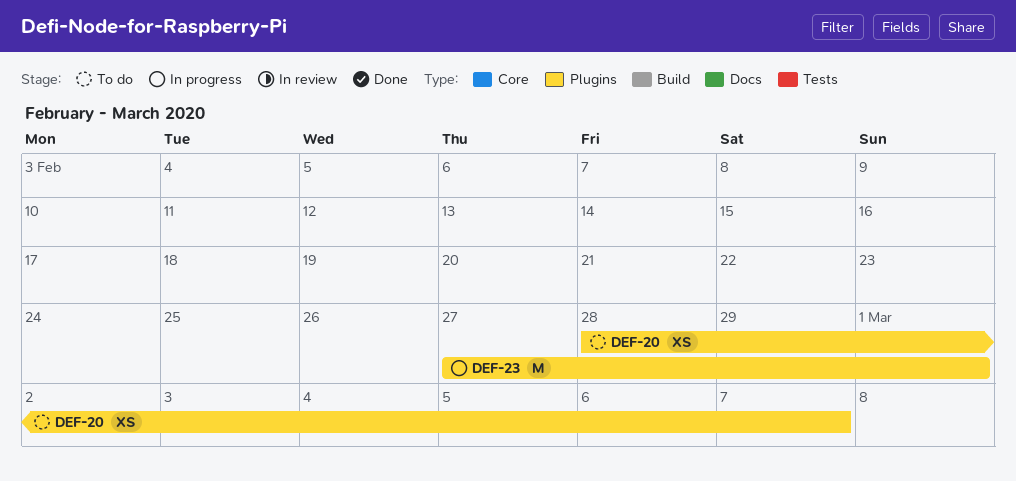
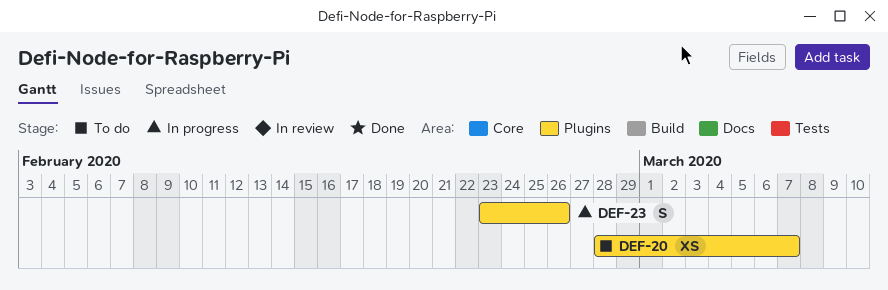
DEF-23, estimate: M -> S
DEF-23, start: Feb 27 -> Feb 23
DEF-23, due: Mar 1 -> Feb 26

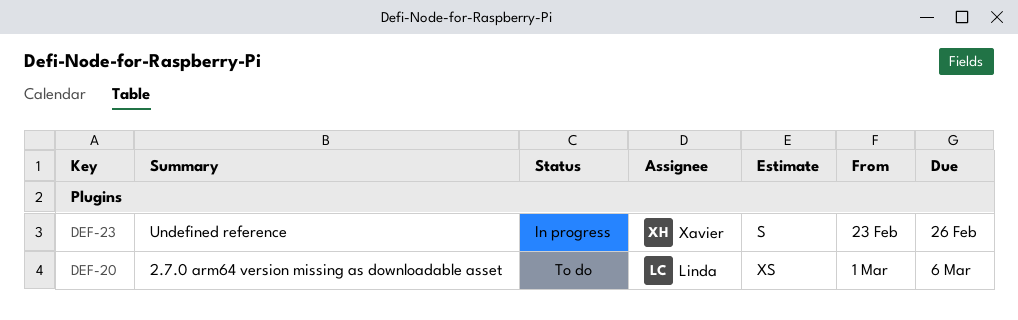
DEF-20, start: Feb 28 -> Mar 1
DEF-20, due: Mar 7 -> Mar 6

